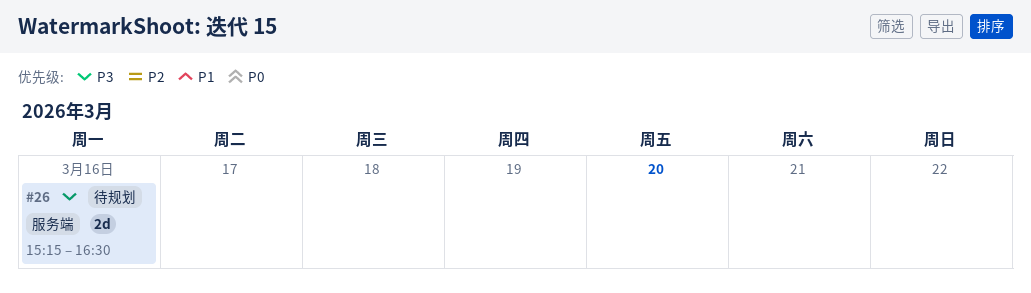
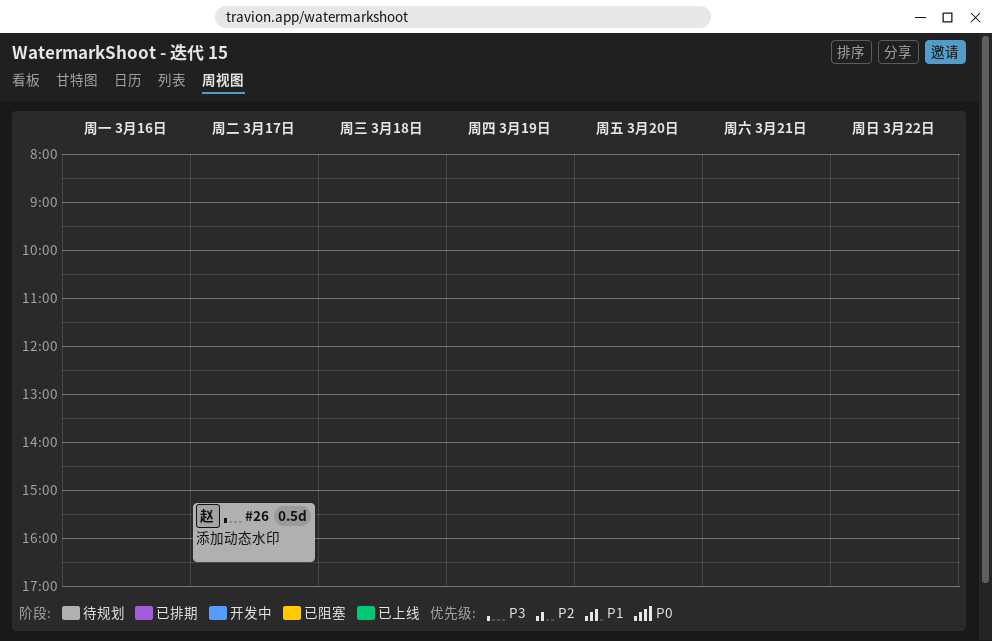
#26, estimate: 2d -> 0.5d
#26, day: Mar 16 -> Mar 17

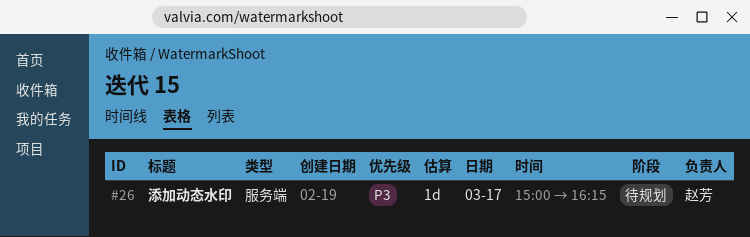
#26, estimate: 0.5d -> 1d
#26, begins: 15:15 -> 15:00
#26, ends: 16:30 -> 16:15

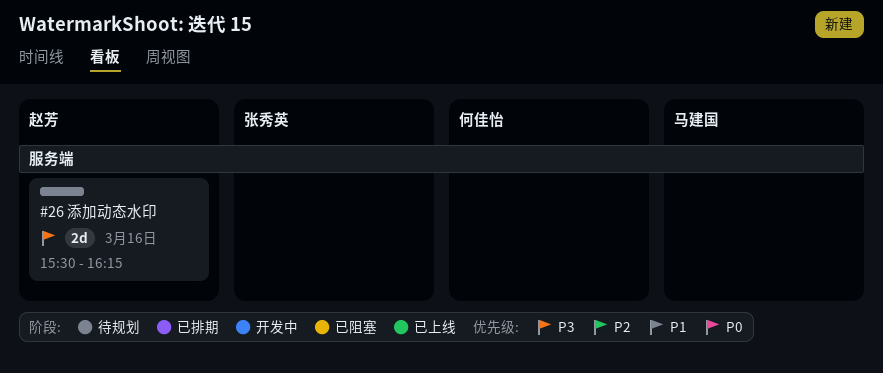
#26, estimate: 1d -> 2d
#26, day: Mar 17 -> Mar 16
#26, begins: 15:00 -> 15:30

